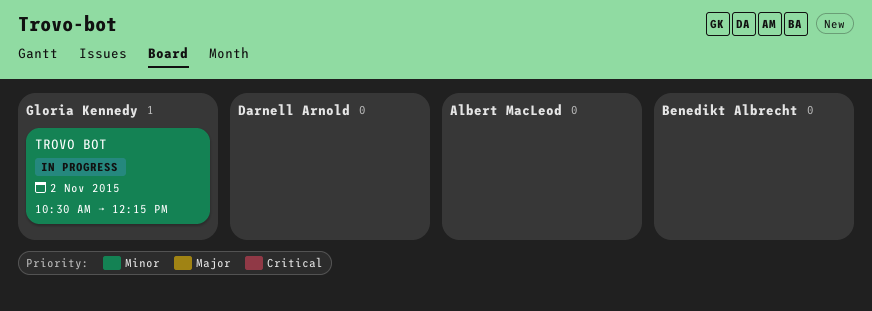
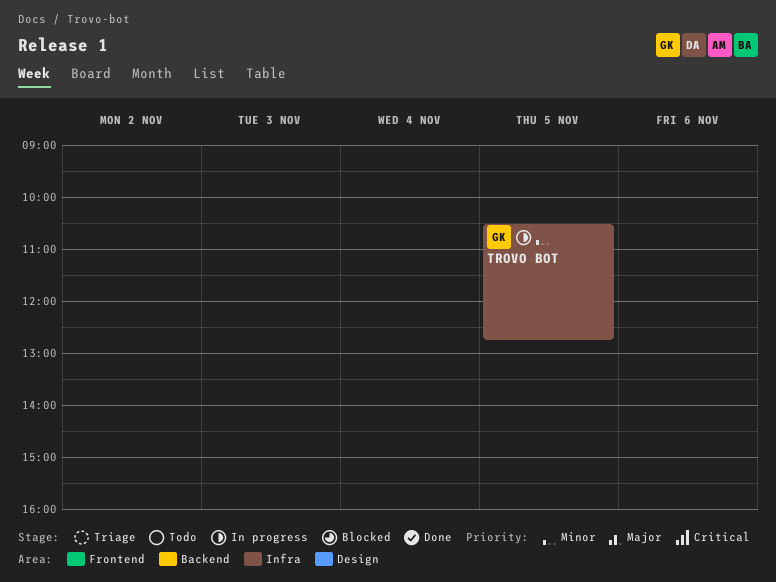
TROVO BOT, day: Nov 2 -> Nov 5
TROVO BOT, ends: 12:15 -> 12:45

